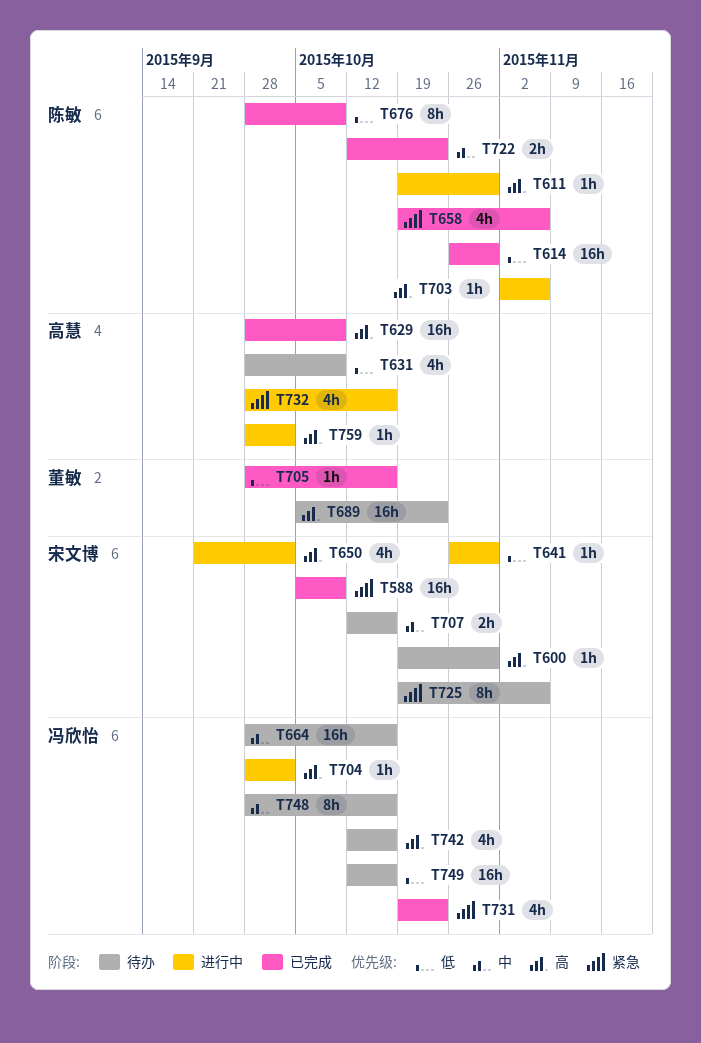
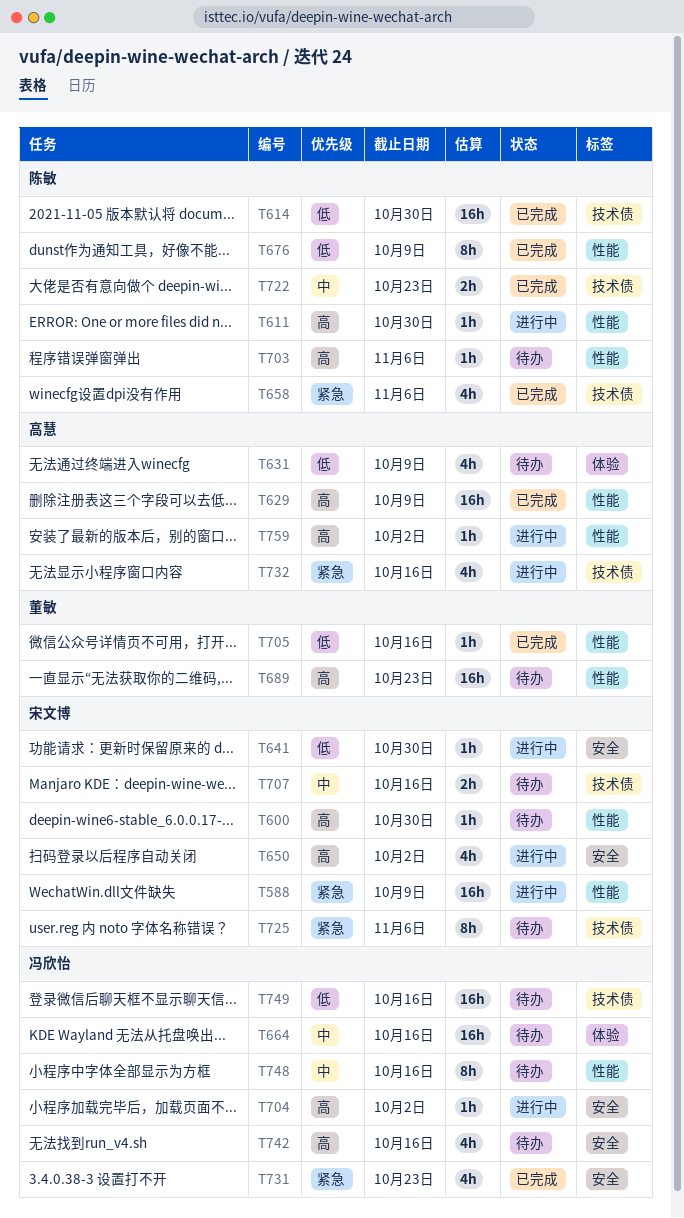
T588, status: 已完成 -> 进行中
T703, status: 进行中 -> 待办

